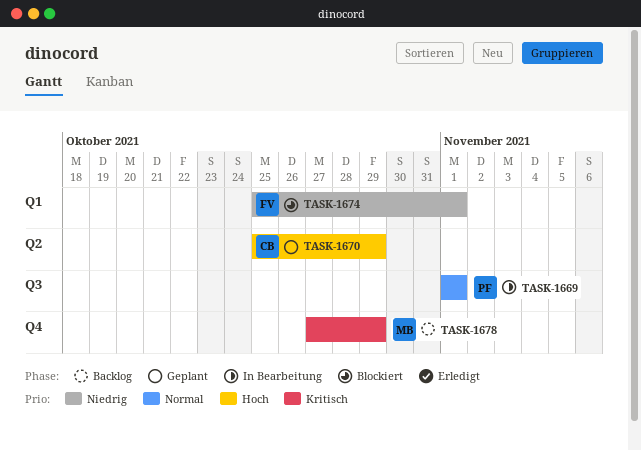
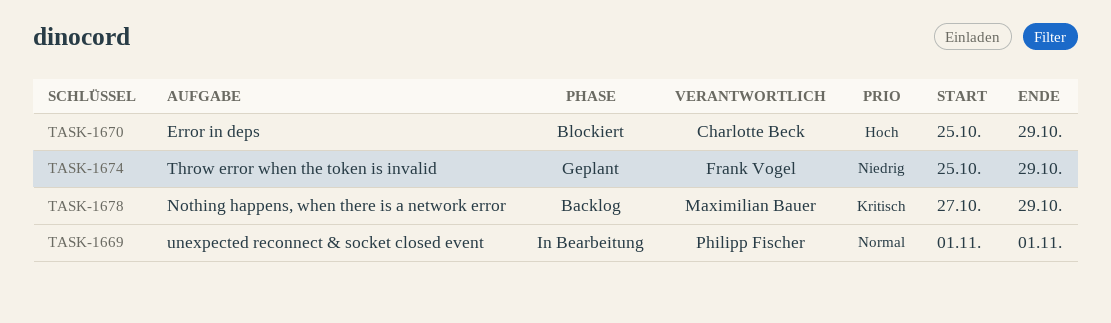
TASK-1670, status: Geplant -> Blockiert
TASK-1674, status: Blockiert -> Geplant
TASK-1674, due: Nov 1 -> Oct 29

